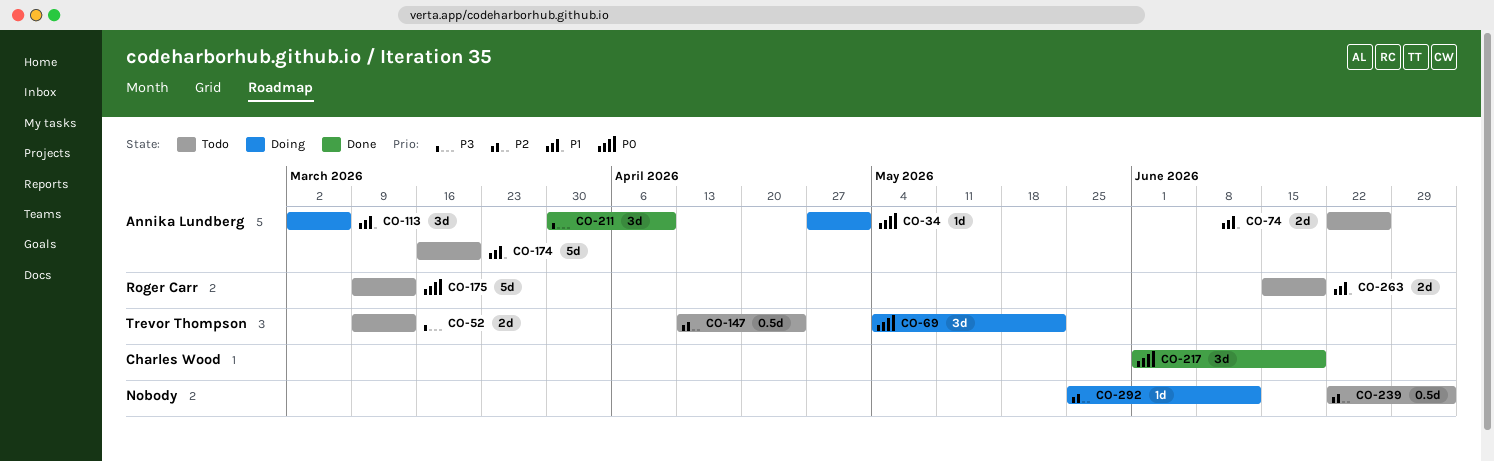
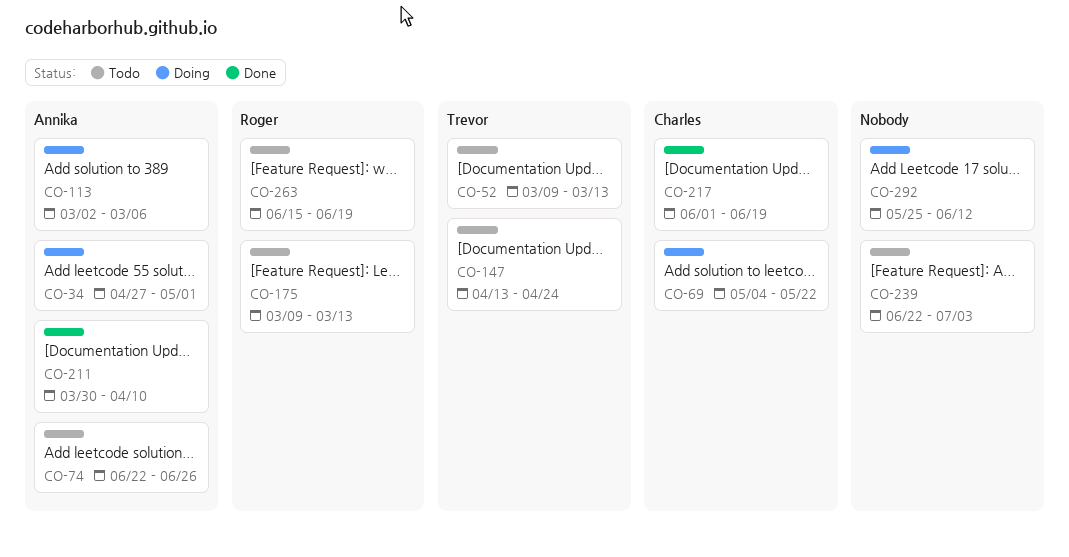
CO-69, owner: Trevor Thompson -> Charles Wood
CO-174: present -> none

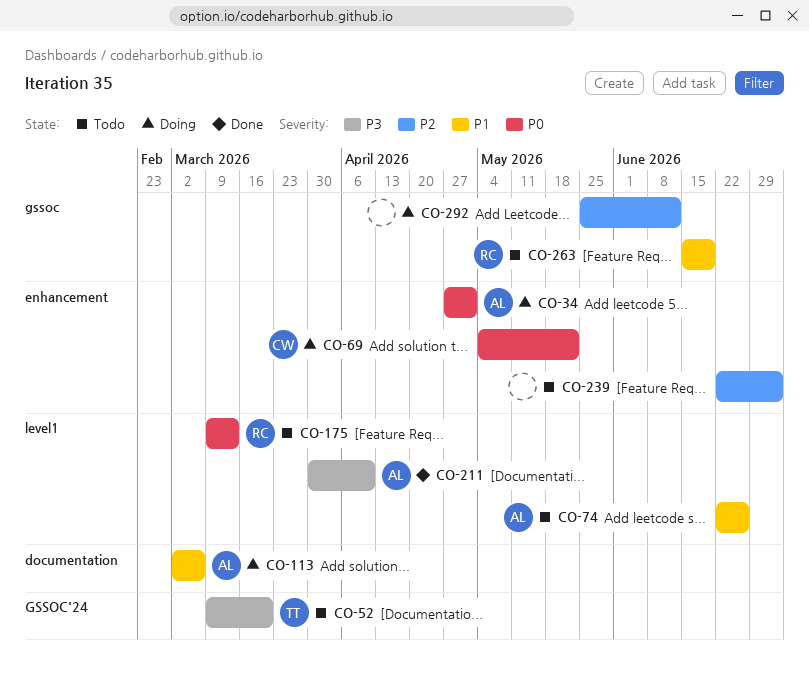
CO-52, due: Mar 13 -> Mar 20
CO-147: present -> none
CO-217: present -> none

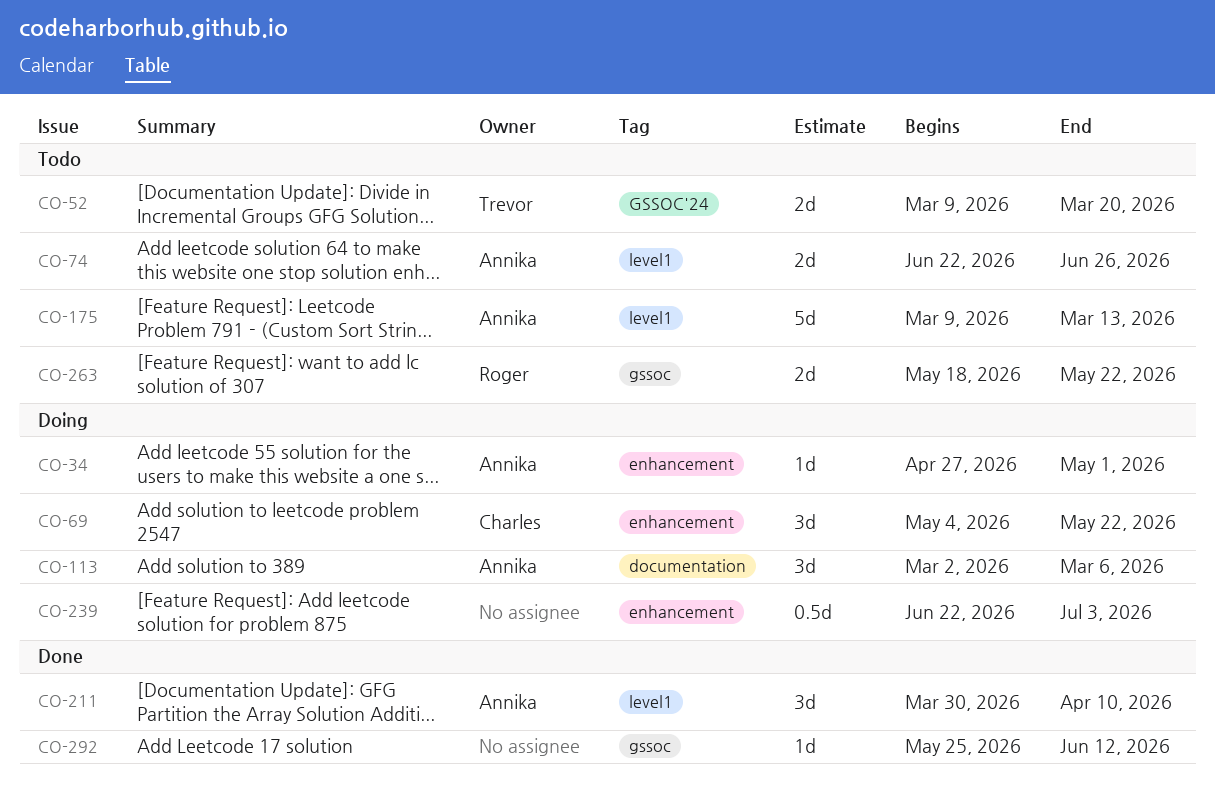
CO-175, owner: Roger -> Annika
CO-239, status: Todo -> Doing
CO-263, start: Jun 15 -> May 18
CO-263, due: Jun 19 -> May 22
CO-292, status: Doing -> Done

